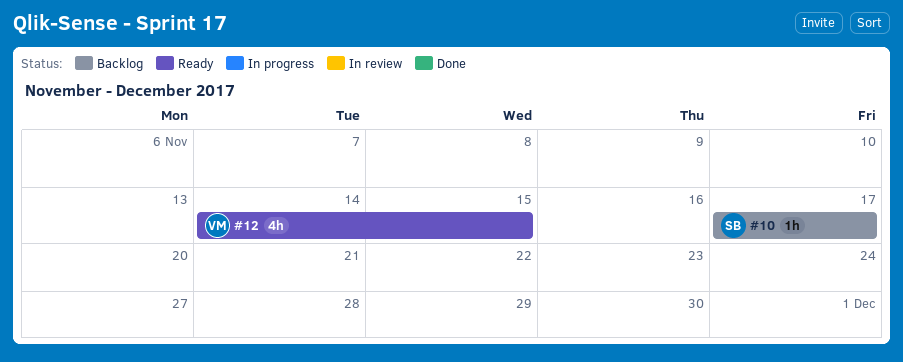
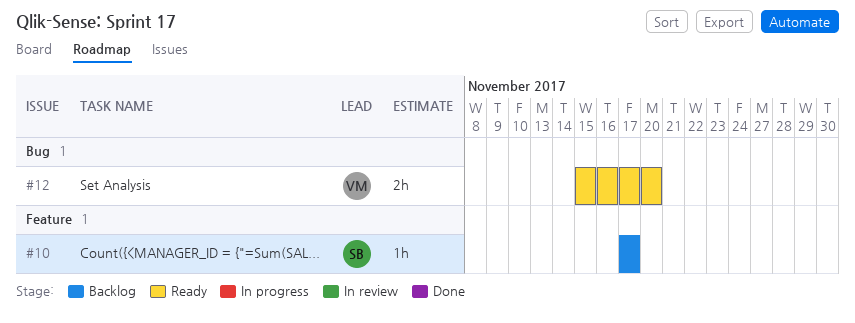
#12, estimate: 4h -> 2h
#12, start: Nov 14 -> Nov 15
#12, due: Nov 15 -> Nov 20

